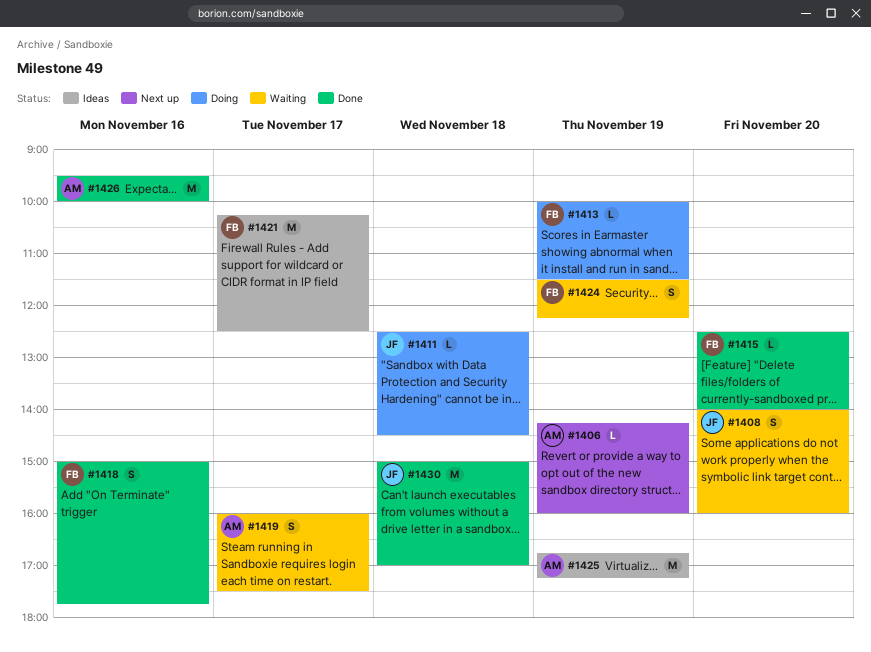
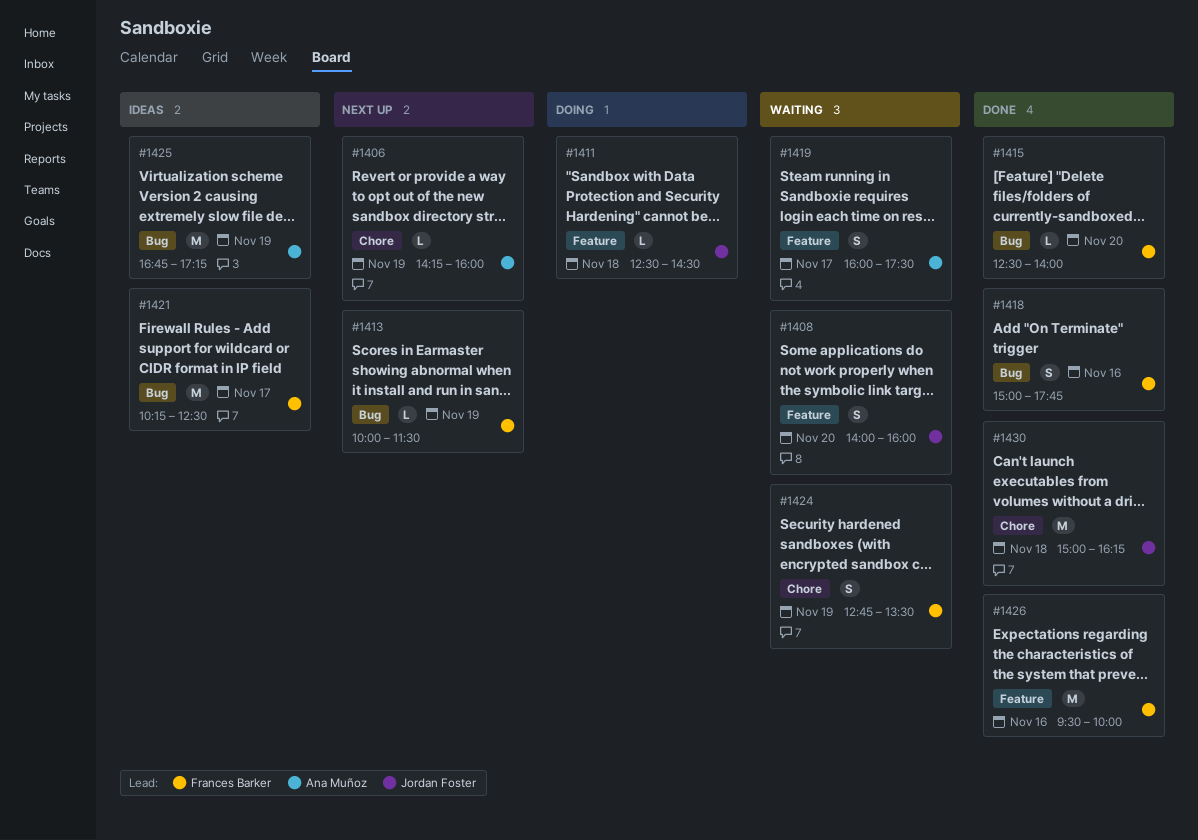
#1413, status: Doing -> Next up
#1424, begins: 11:30 -> 12:45
#1424, ends: 12:15 -> 13:30
#1426, owner: Ana Muñoz -> Frances Barker
#1430, ends: 17:00 -> 16:15

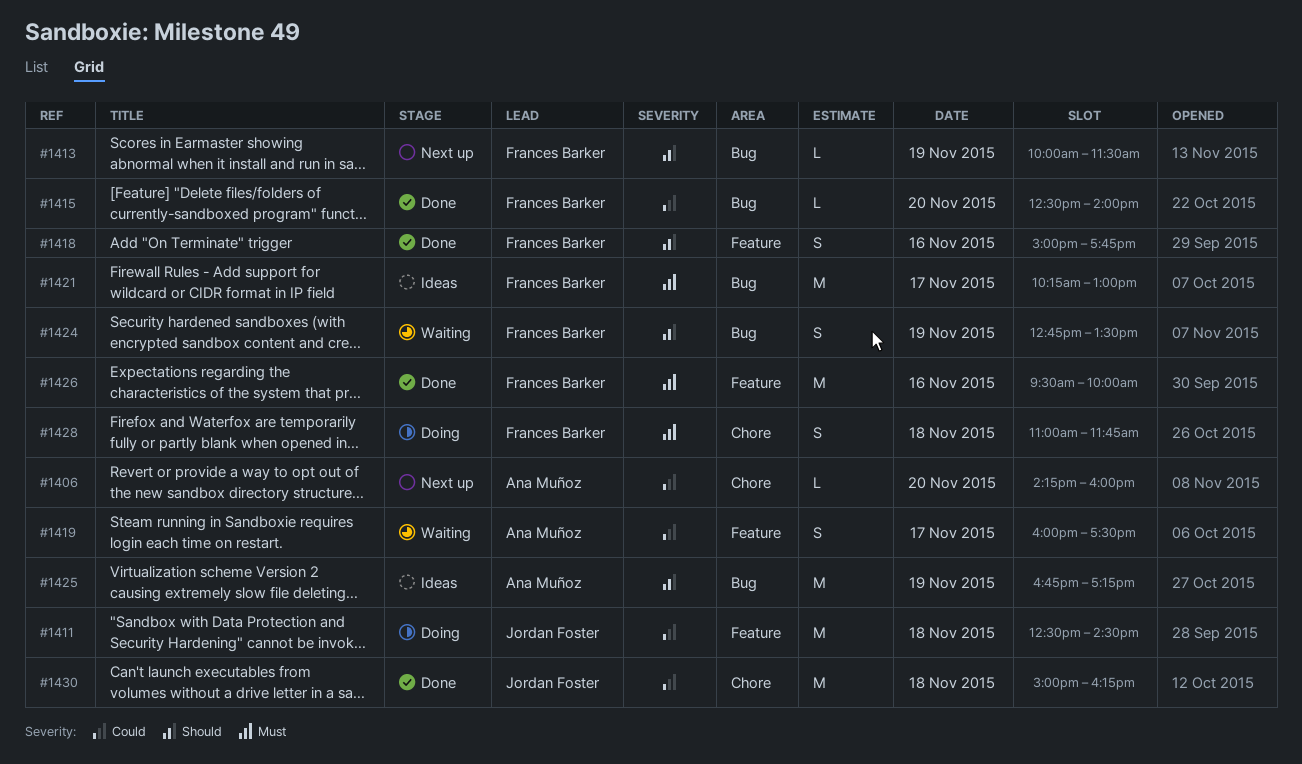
#1406, day: Nov 19 -> Nov 20
#1408: present -> none
#1411, estimate: L -> M
#1418, label: Bug -> Feature
#1421, ends: 12:30 -> 13:00
#1424, label: Chore -> Bug
#1428: none -> present

